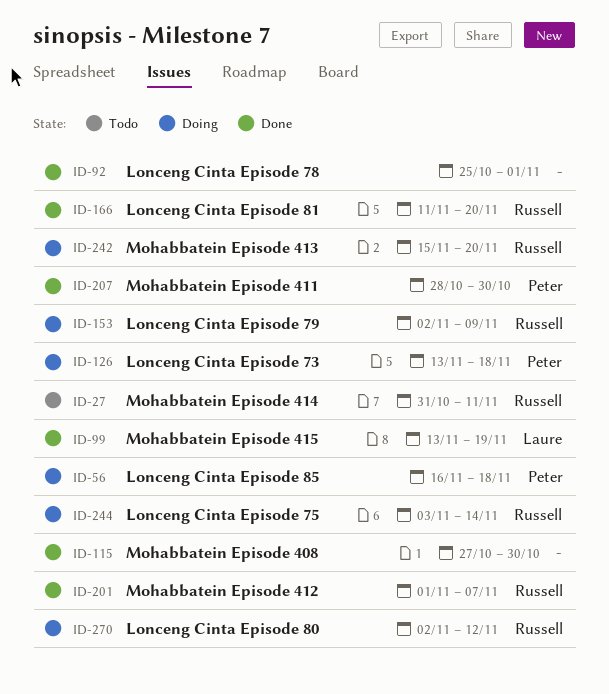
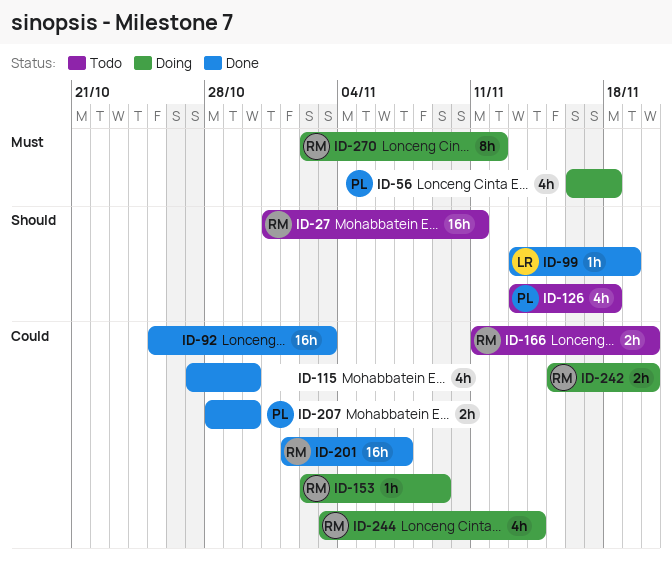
ID-92, due: Nov 1 -> Nov 3
ID-126, status: Doing -> Todo
ID-166, status: Done -> Todo

